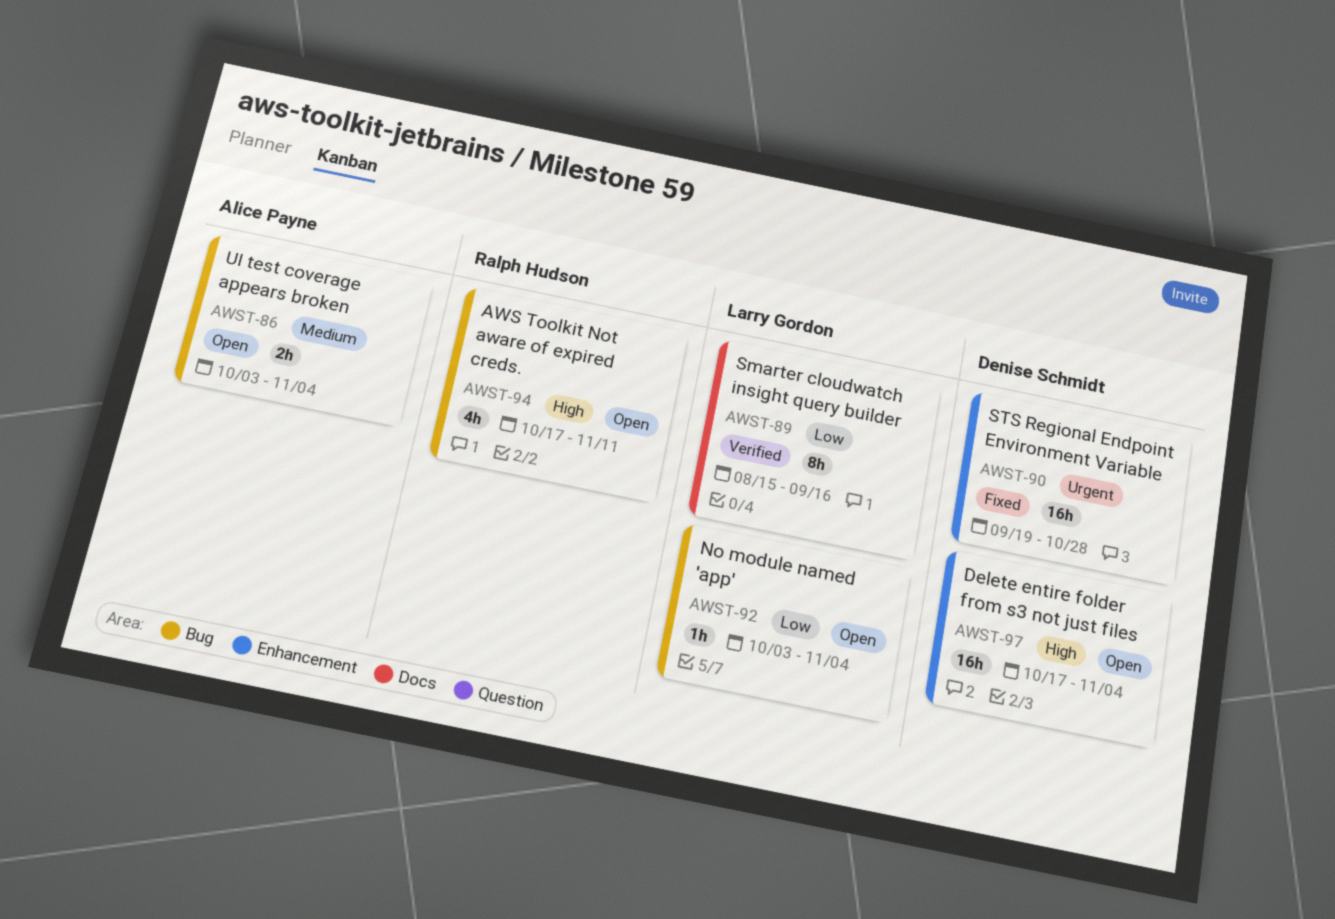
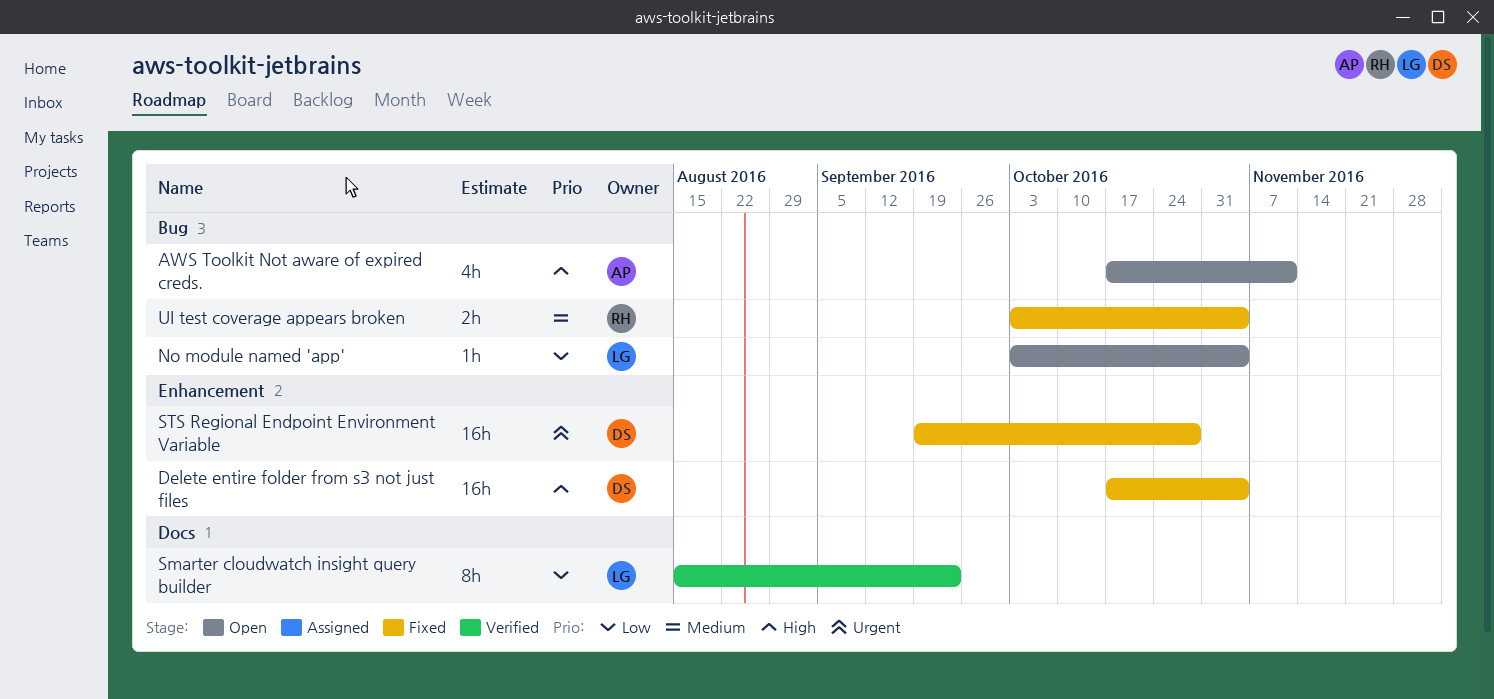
AWS Toolkit Not aware of expired creds., owner: Ralph Hudson -> Alice Payne
Delete entire folder from s3 not just files, status: Open -> Fixed
Smarter cloudwatch insight query builder, due: Sep 16 -> Sep 23
UI test coverage appears broken, status: Open -> Fixed
UI test coverage appears broken, owner: Alice Payne -> Ralph Hudson

